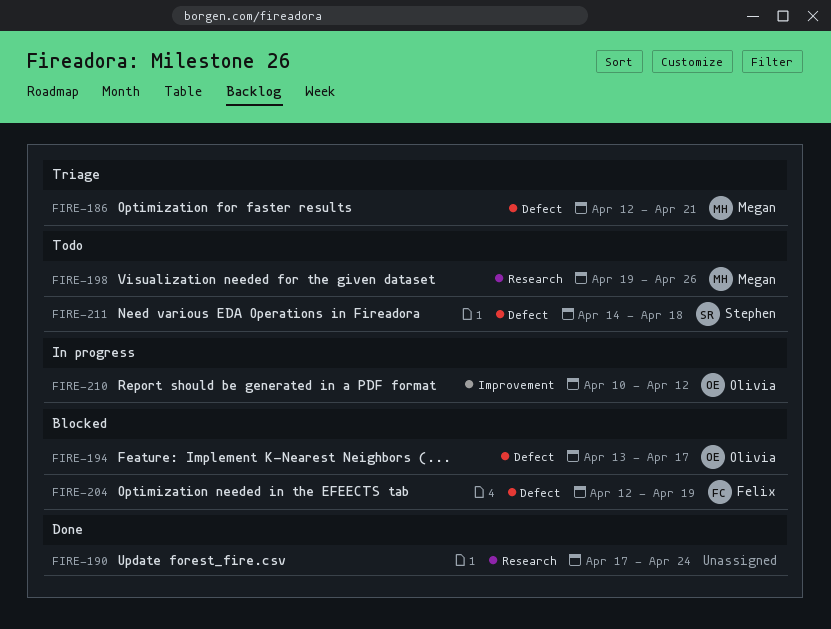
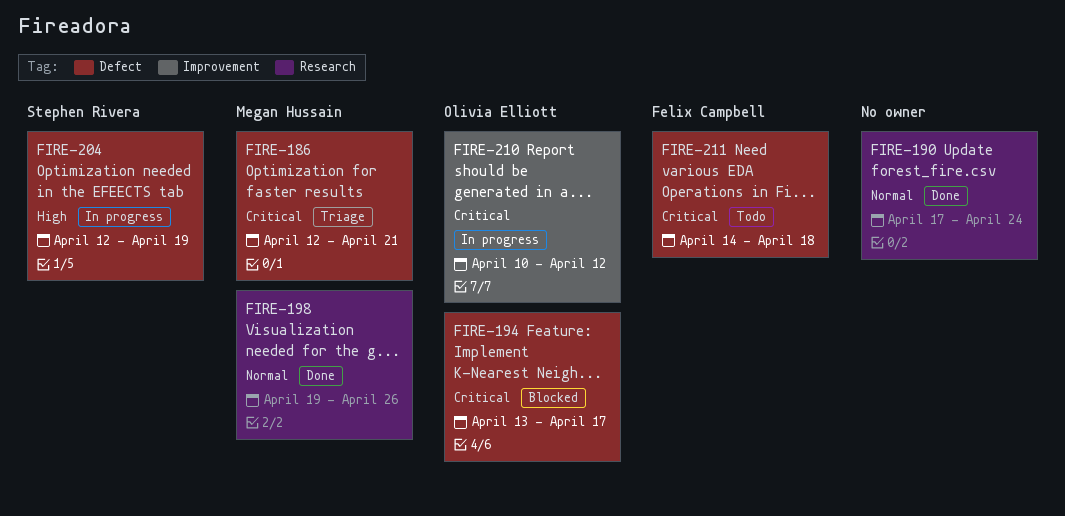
FIRE-198, status: Todo -> Done
FIRE-204, status: Blocked -> In progress
FIRE-204, owner: Felix Campbell -> Stephen Rivera
FIRE-211, owner: Stephen Rivera -> Felix Campbell

